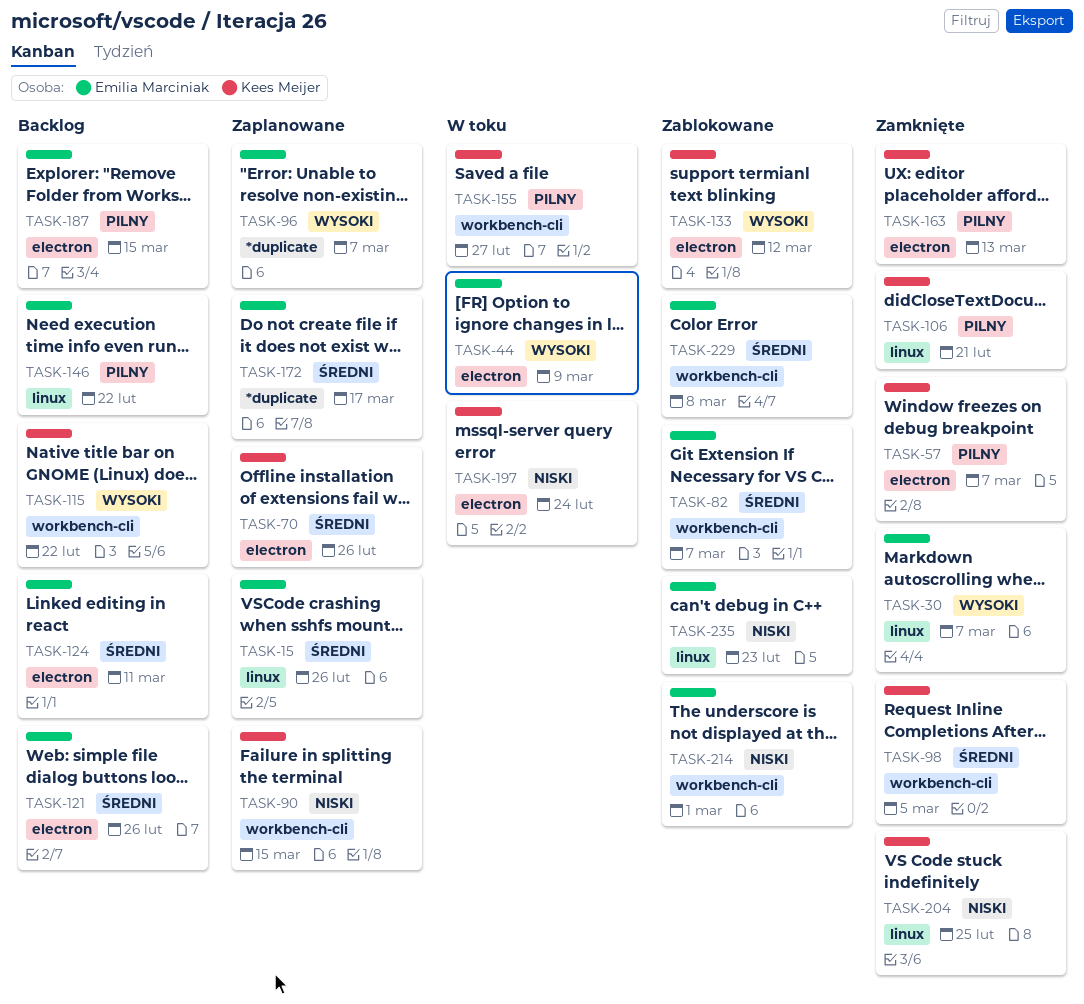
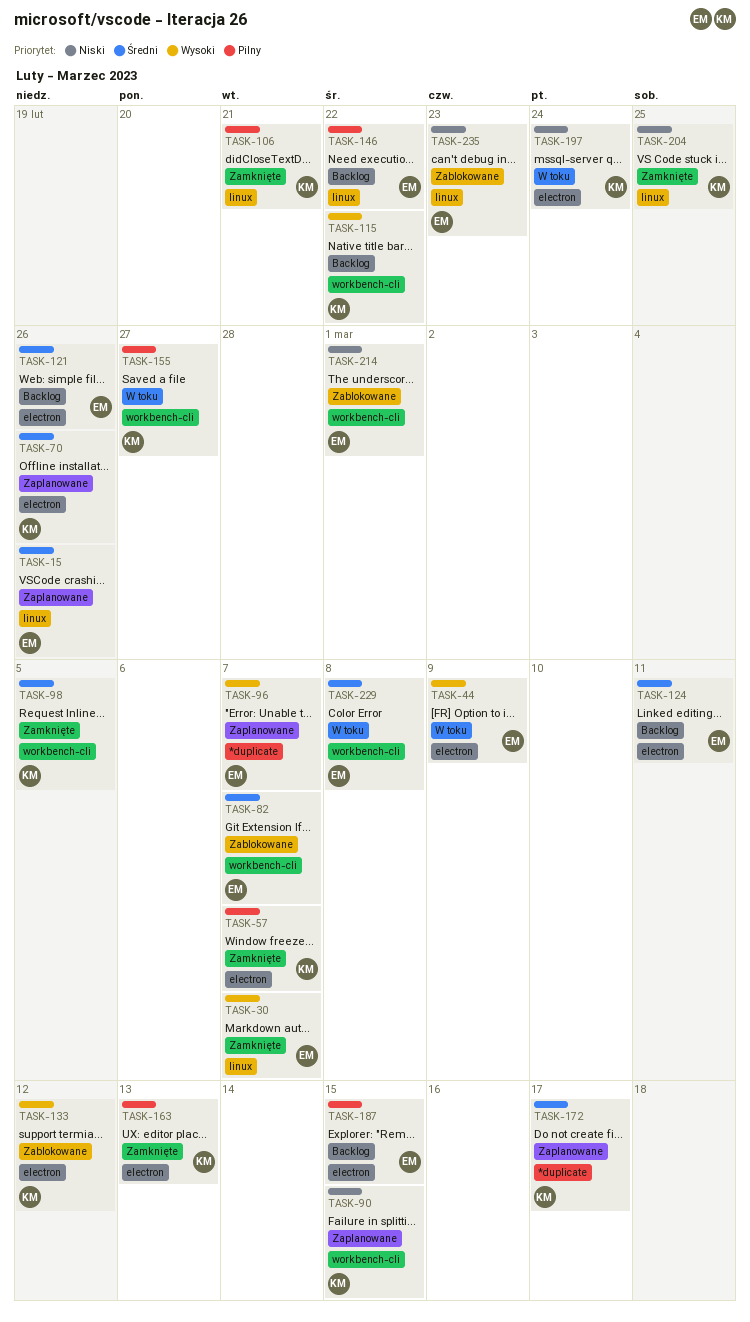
TASK-172, owner: Emilia Marciniak -> Kees Meijer
TASK-229, status: Zablokowane -> W toku

